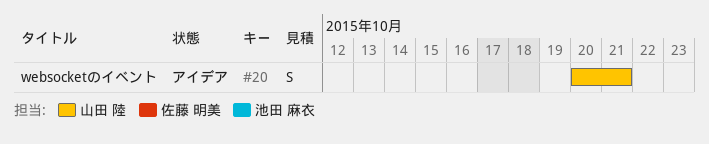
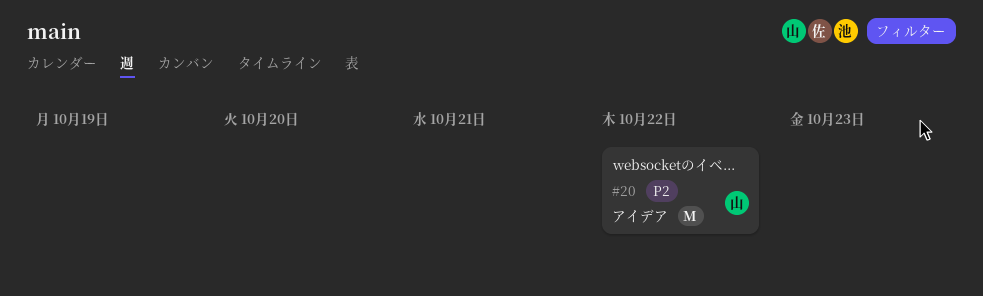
#20, estimate: S -> M
#20, due: Oct 21 -> Oct 22

